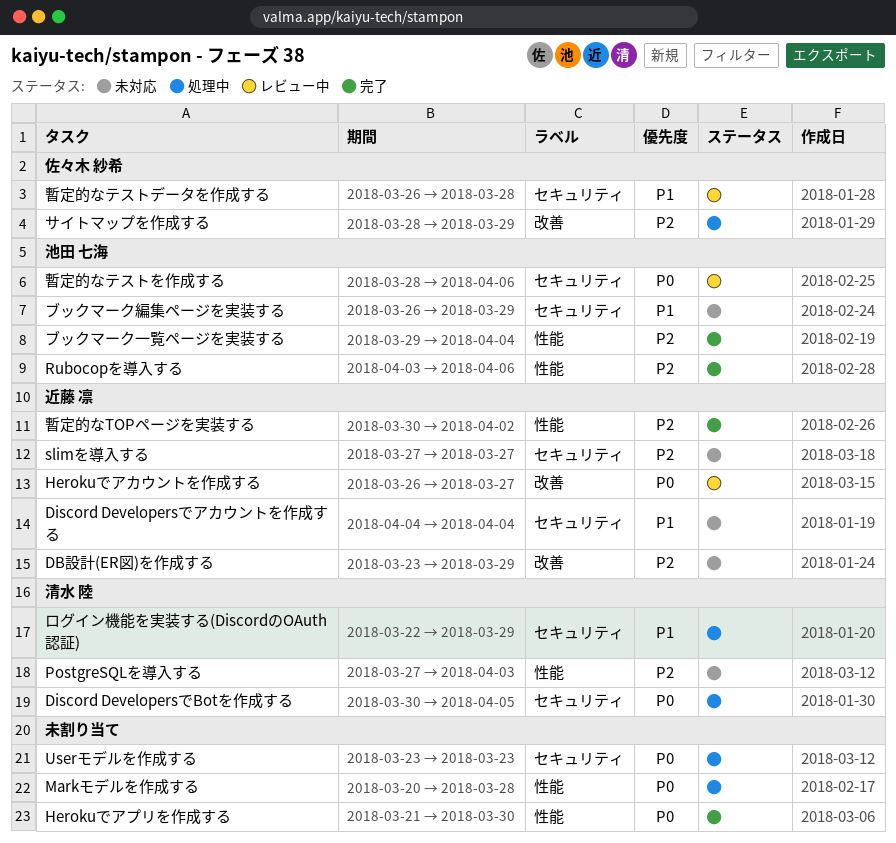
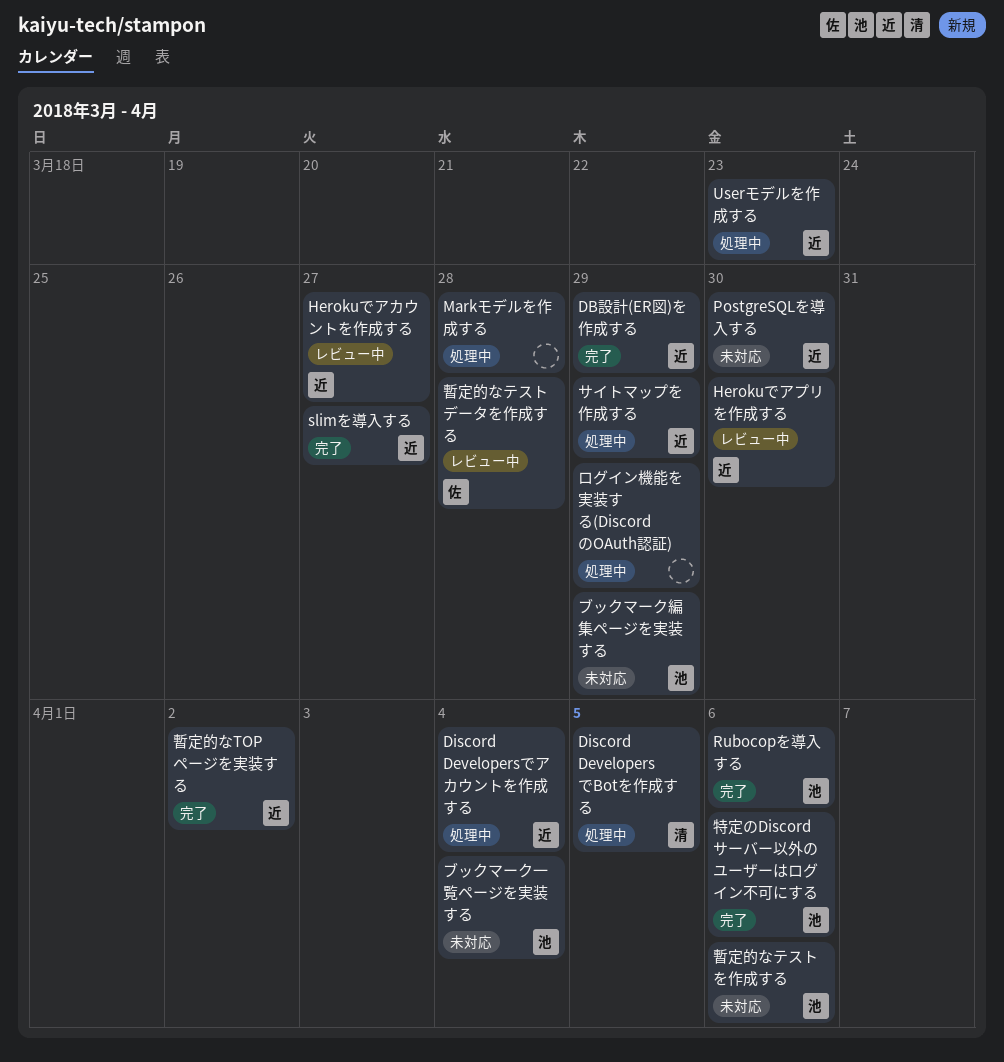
DB設計(ER図)を作成する, status: 未対応 -> 完了
Discord Developersでアカウントを作成する, status: 未対応 -> 処理中
Herokuでアプリを作成する, status: 完了 -> レビュー中
Herokuでアプリを作成する, owner: none -> 近藤 凛
PostgreSQLを導入する, owner: 清水 陸 -> 近藤 凛
PostgreSQLを導入する, due: Apr 3 -> Mar 30
slimを導入する, status: 未対応 -> 完了
Userモデルを作成する, owner: none -> 近藤 凛
サイトマップを作成する, owner: 佐々木 紗希 -> 近藤 凛
ブックマーク一覧ページを実装する, status: 完了 -> 未対応
ログイン機能を実装する(DiscordのOAuth認証), owner: 清水 陸 -> none
暫定的なテストを作成する, status: レビュー中 -> 未対応
特定のDiscordサーバー以外のユーザーはログイン不可にする: none -> present

